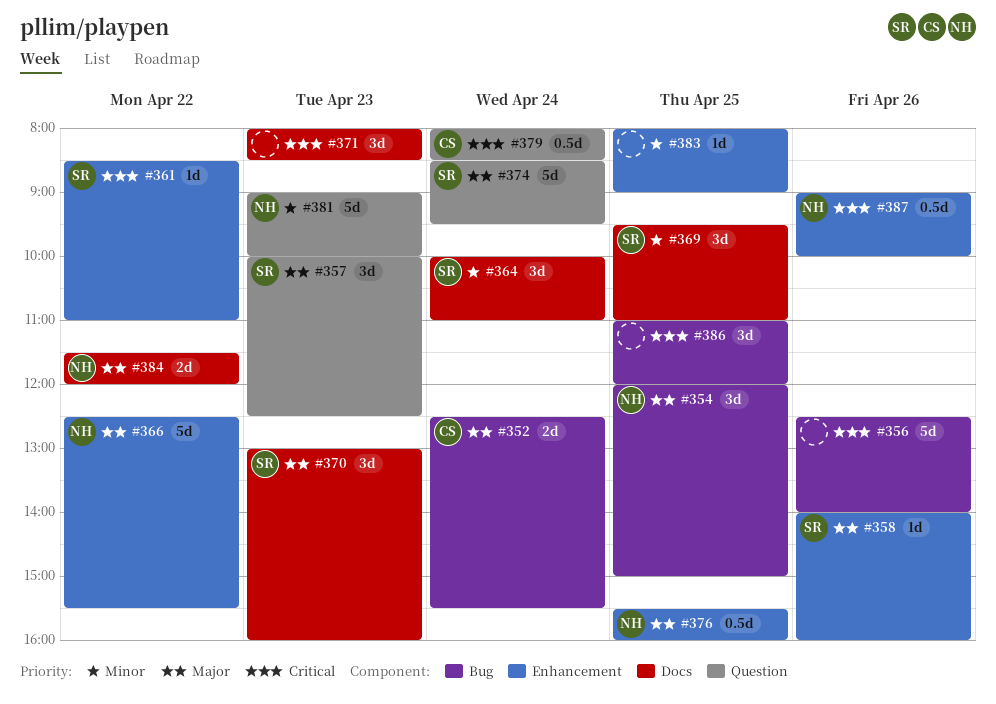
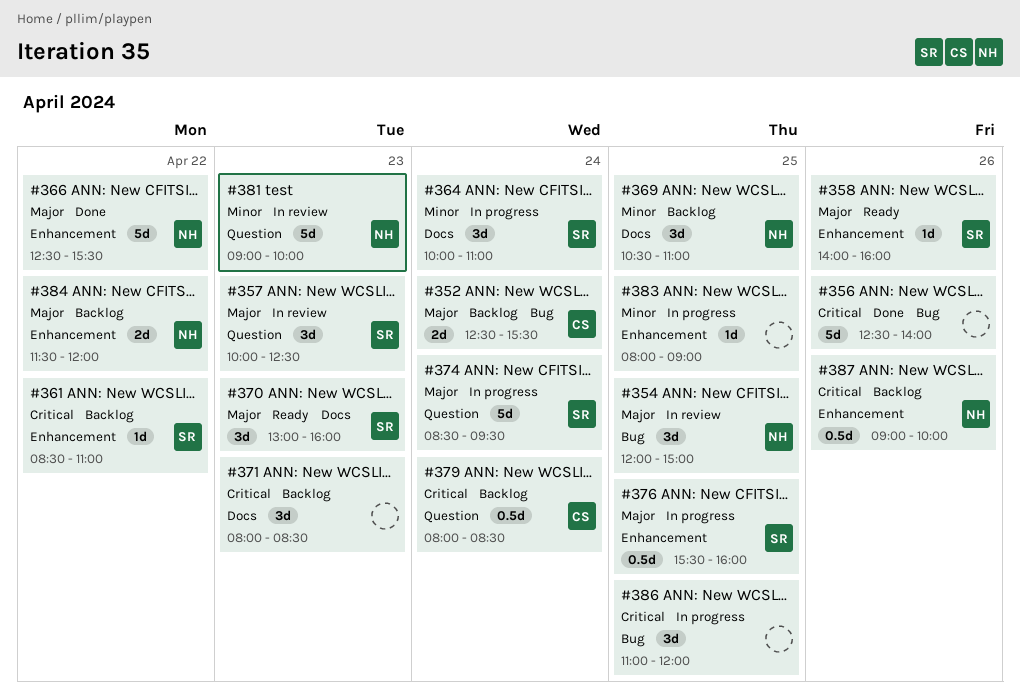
#369, owner: SR -> NH
#369, begins: 09:30 -> 10:30
#376, owner: NH -> SR
#384, label: Docs -> Enhancement

